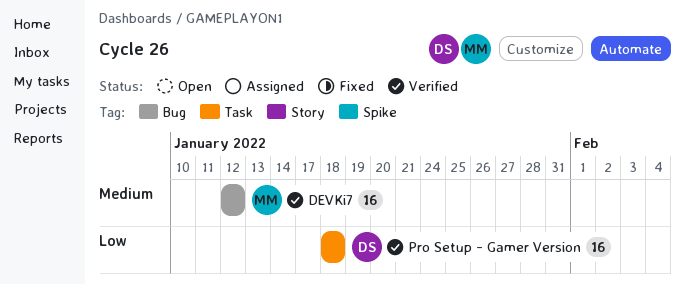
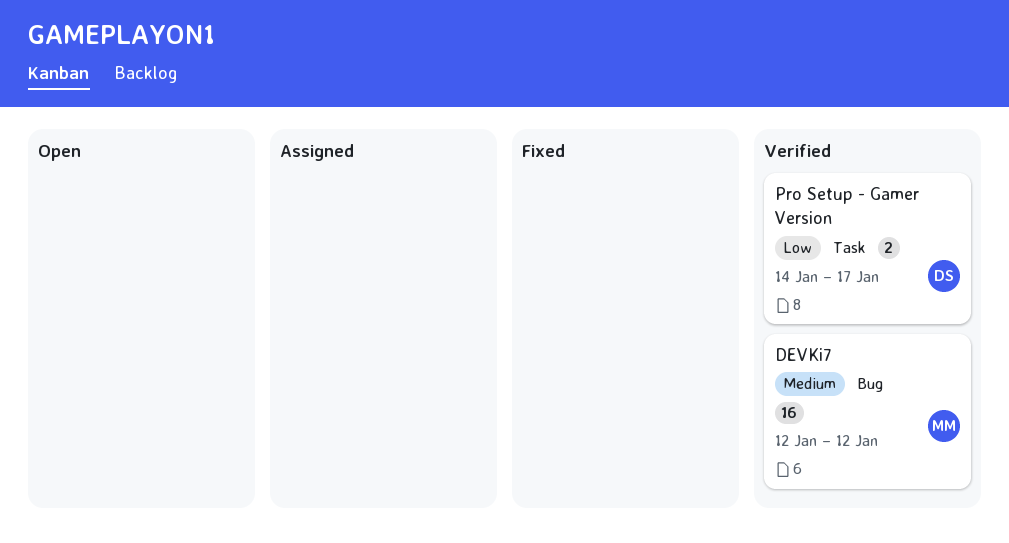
Pro Setup - Gamer Version, estimate: 16 -> 2
Pro Setup - Gamer Version, start: Jan 18 -> Jan 14
Pro Setup - Gamer Version, due: Jan 18 -> Jan 17

